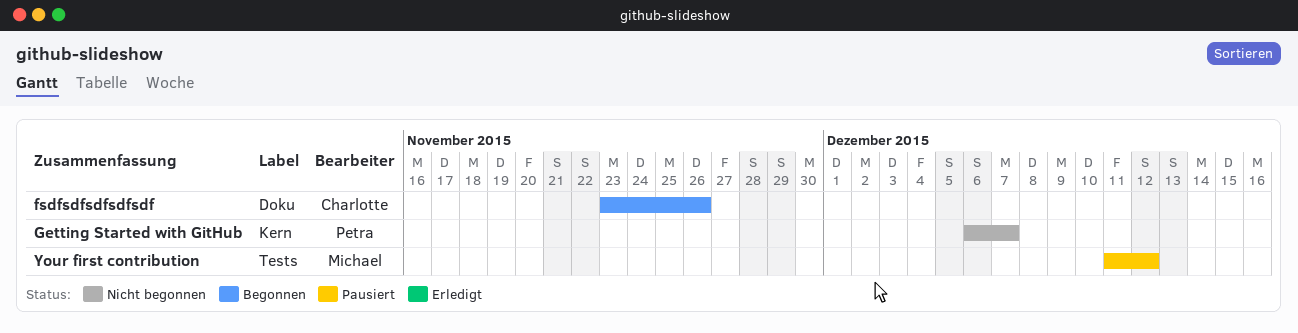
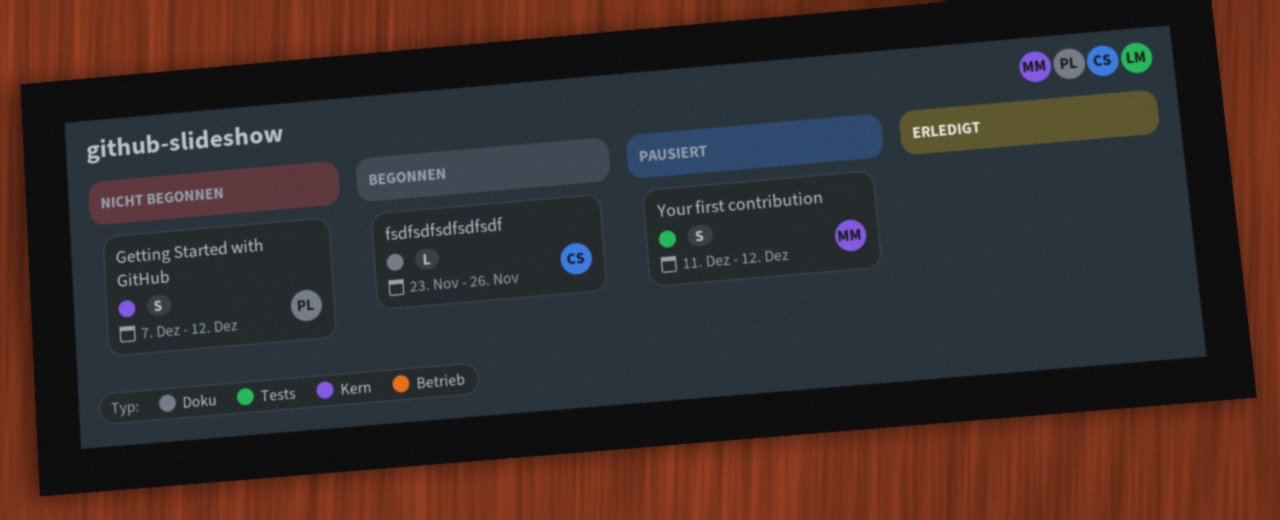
Getting Started with GitHub, start: Dec 6 -> Dec 7
Getting Started with GitHub, due: Dec 7 -> Dec 12

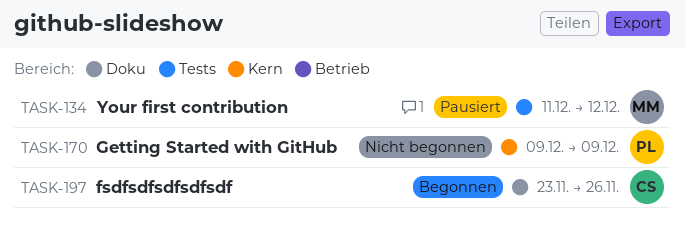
Getting Started with GitHub, start: Dec 7 -> Dec 9
Getting Started with GitHub, due: Dec 12 -> Dec 9

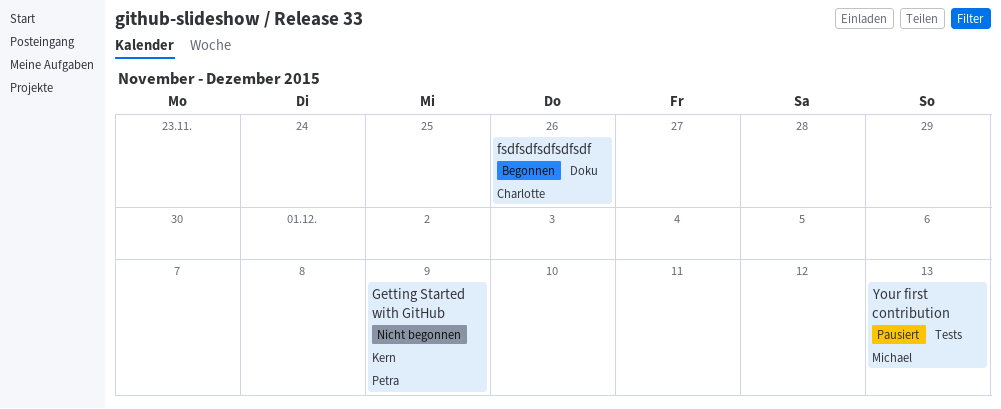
Your first contribution, due: Dec 12 -> Dec 13

